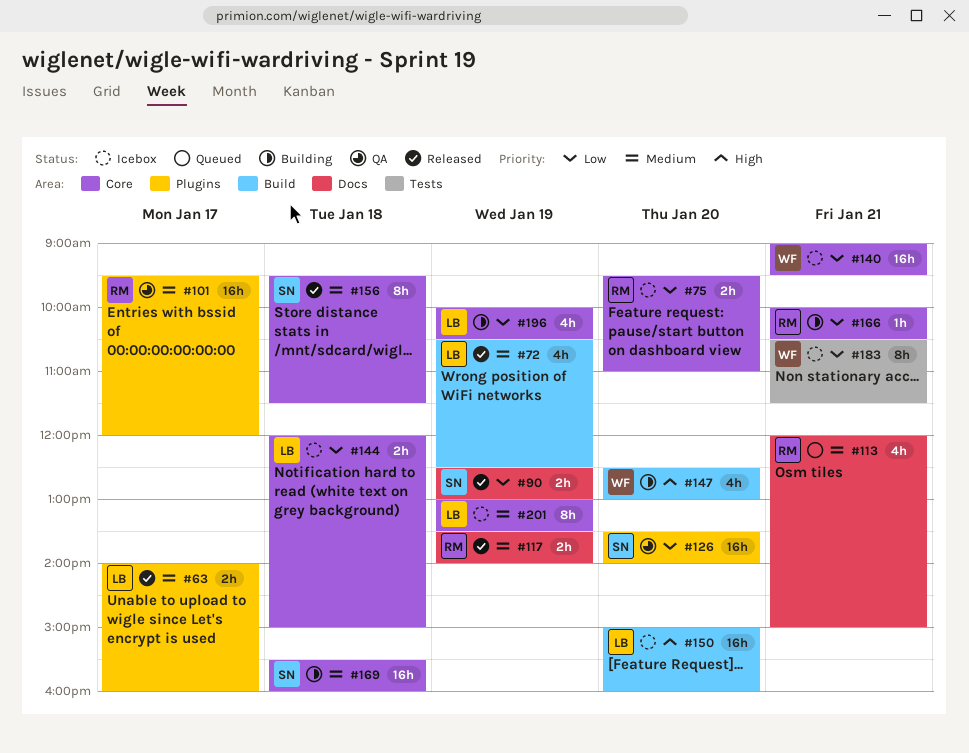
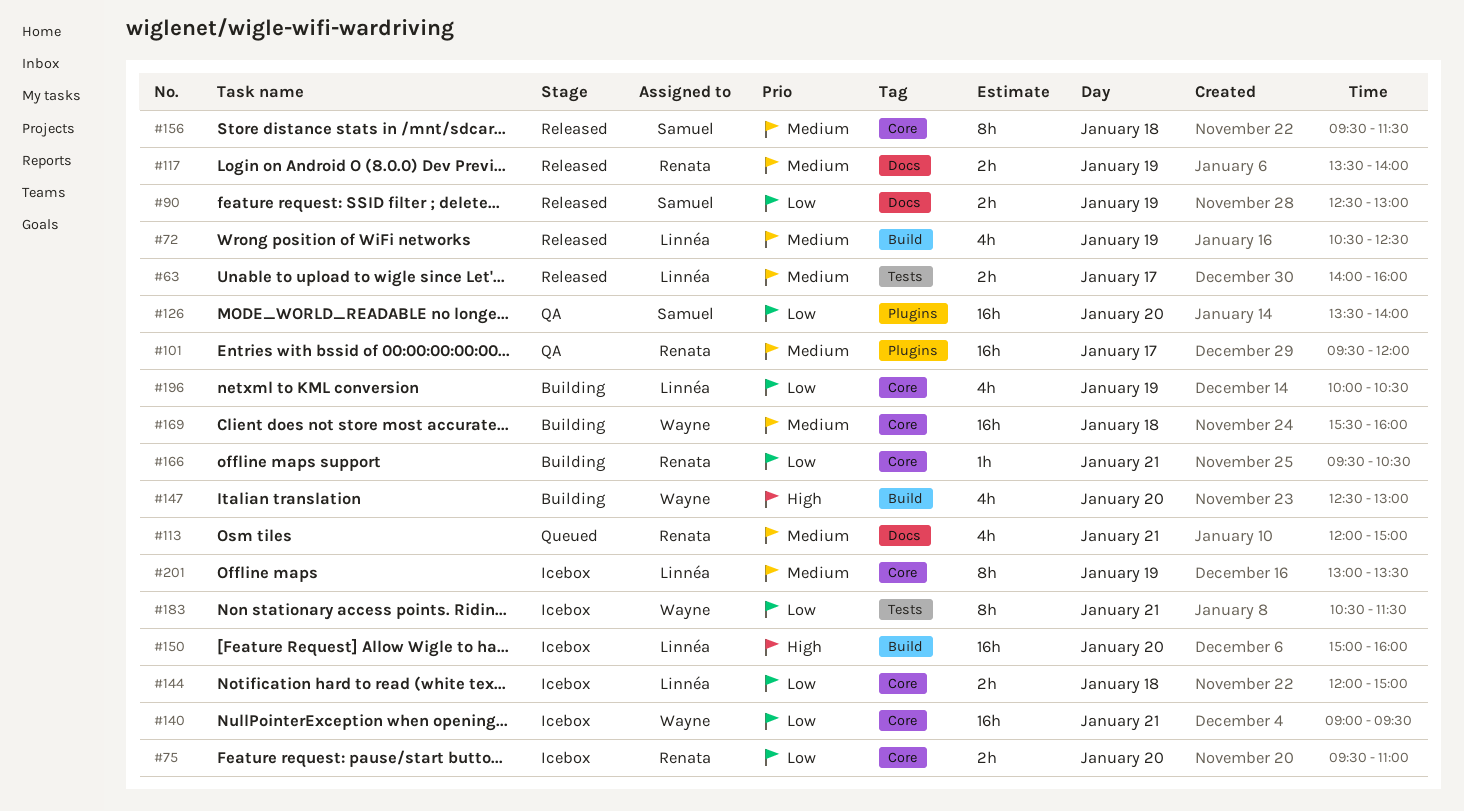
#63, label: Plugins -> Tests
#166, begins: 10:00 -> 09:30
#169, owner: Samuel -> Wayne

